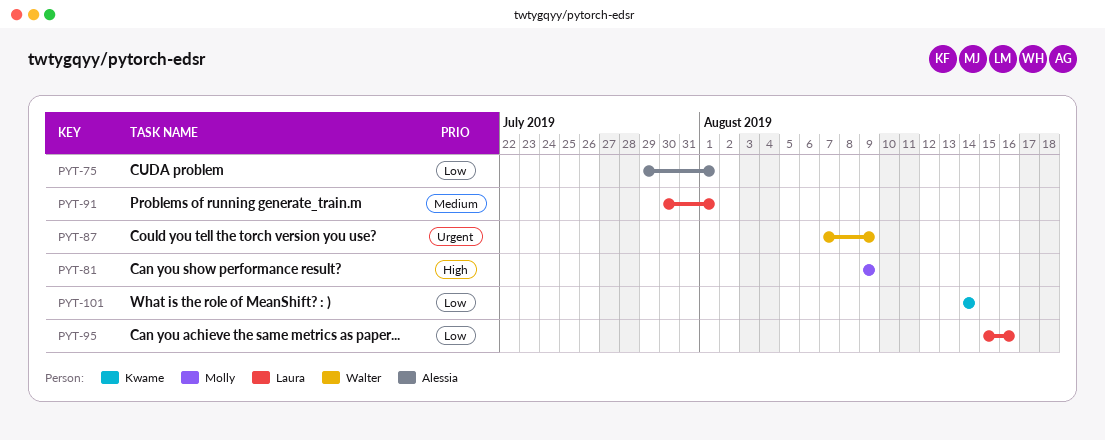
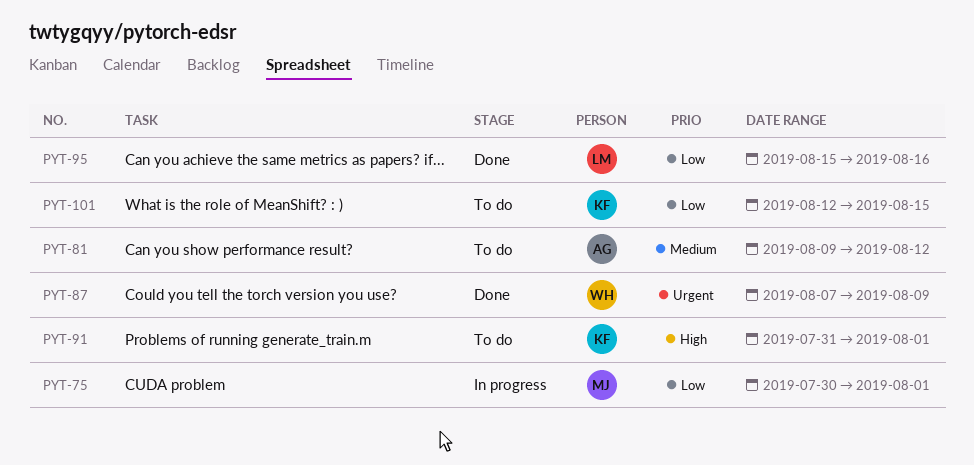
PYT-75, owner: Alessia -> Molly
PYT-75, start: Jul 29 -> Jul 30
PYT-81, owner: Molly -> Alessia
PYT-81, priority: High -> Medium
PYT-81, due: Aug 9 -> Aug 12
PYT-91, owner: Laura -> Kwame
PYT-91, priority: Medium -> High
PYT-91, start: Jul 30 -> Jul 31
PYT-101, start: Aug 14 -> Aug 12
PYT-101, due: Aug 14 -> Aug 15

